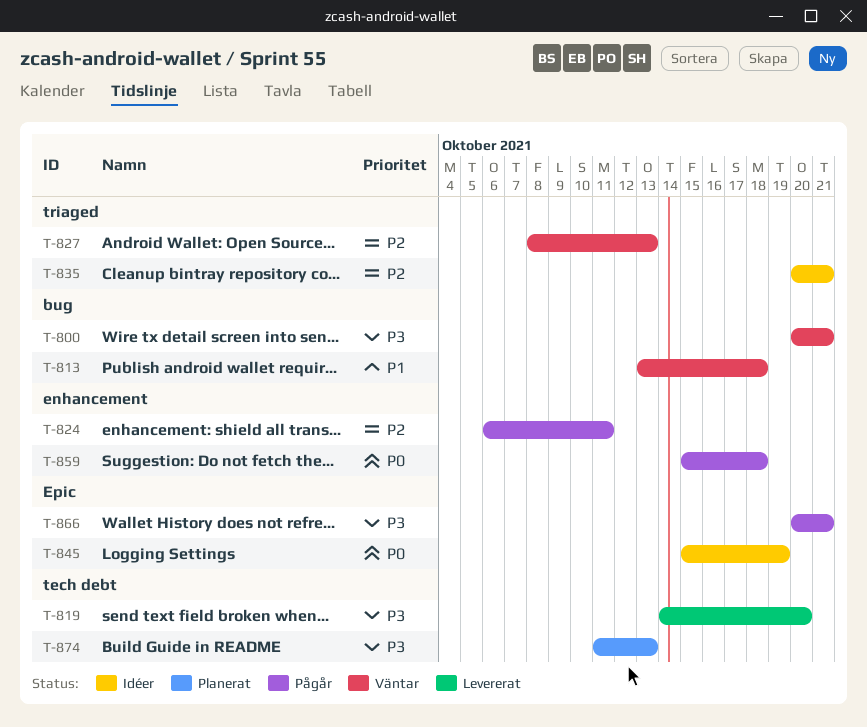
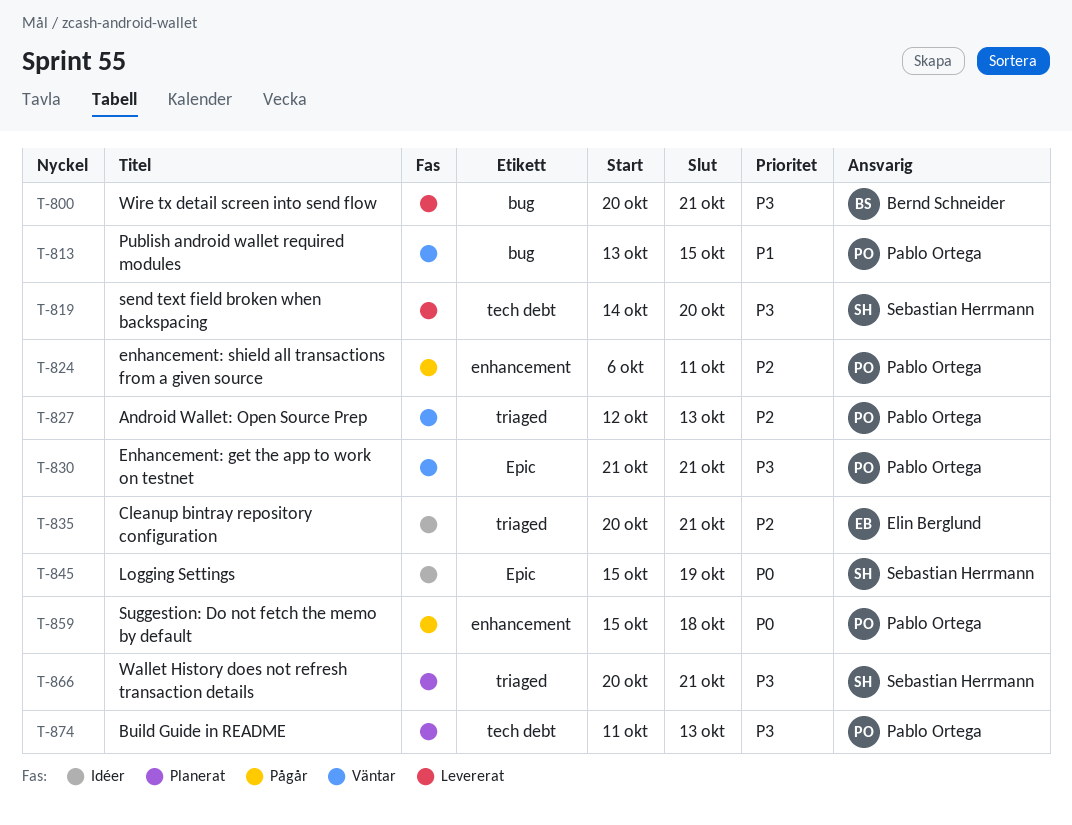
T-800, status: Väntar -> Levererat
T-813, due: Oct 18 -> Oct 15
T-827, start: Oct 8 -> Oct 12
T-830: none -> present
T-866, status: Pågår -> Planerat
T-866, label: Epic -> triaged

